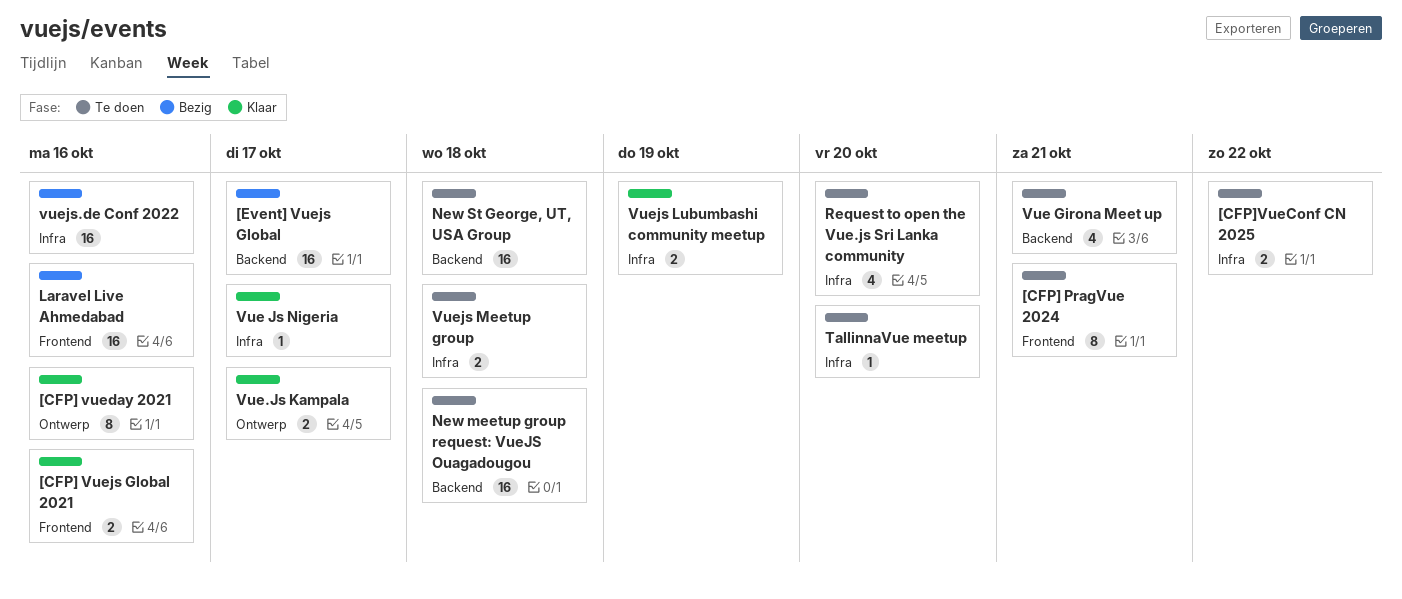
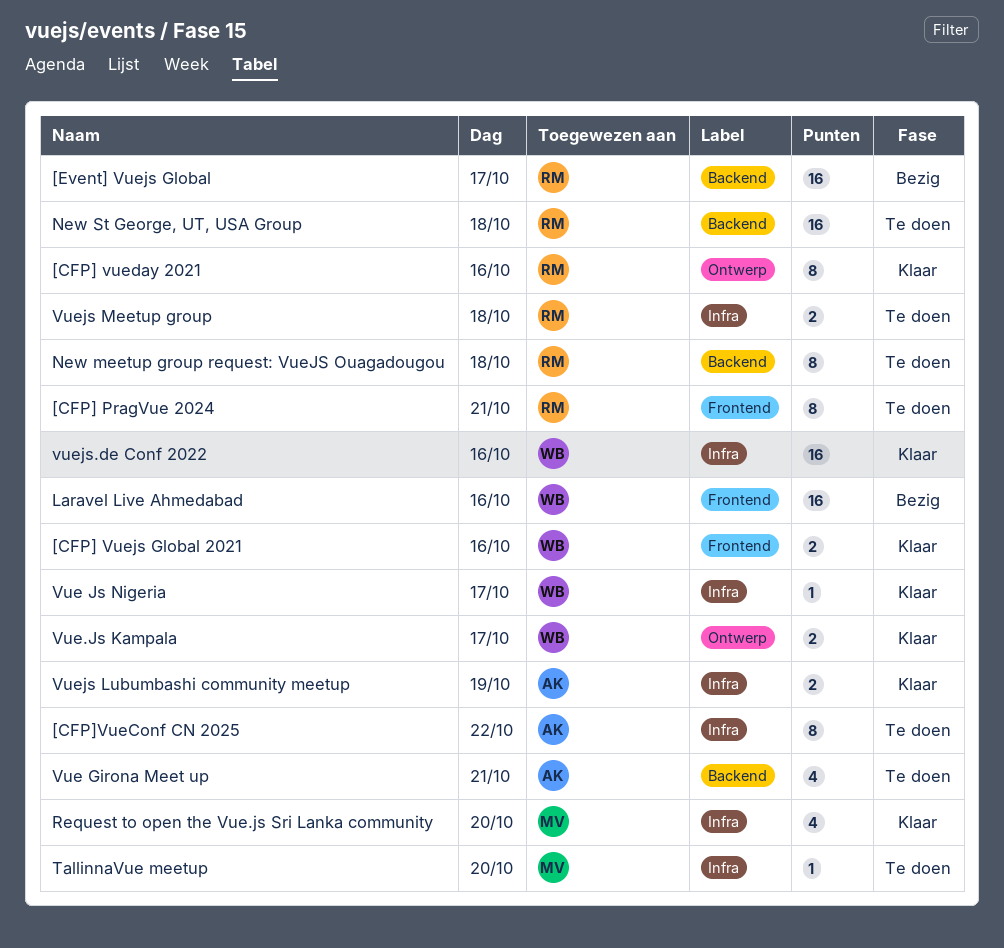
[CFP]VueConf CN 2025, estimate: 2 -> 8
New meetup group request: VueJS Ouagadougou, estimate: 16 -> 8
Request to open the Vue.js Sri Lanka community, status: Te doen -> Klaar
vuejs.de Conf 2022, status: Bezig -> Klaar

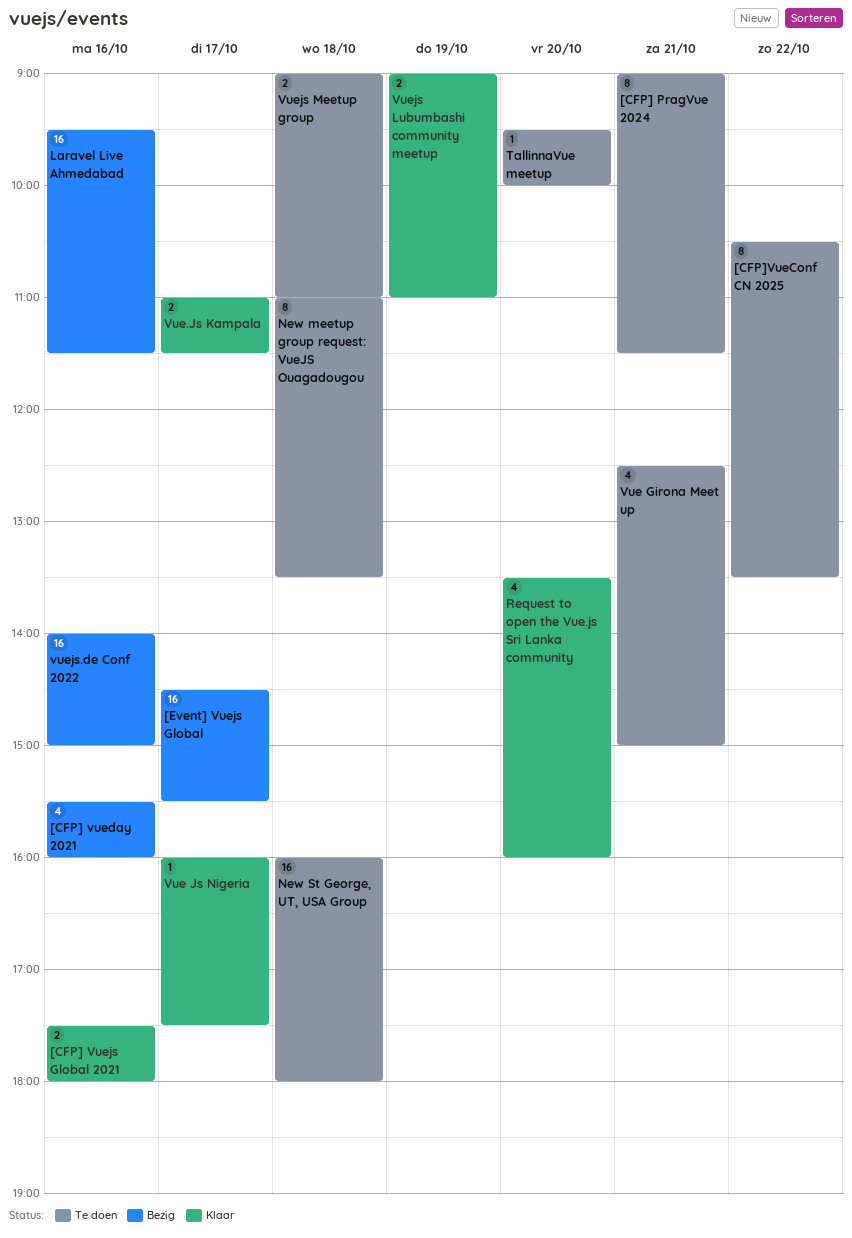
[CFP] vueday 2021, status: Klaar -> Bezig
[CFP] vueday 2021, estimate: 8 -> 4
vuejs.de Conf 2022, status: Klaar -> Bezig

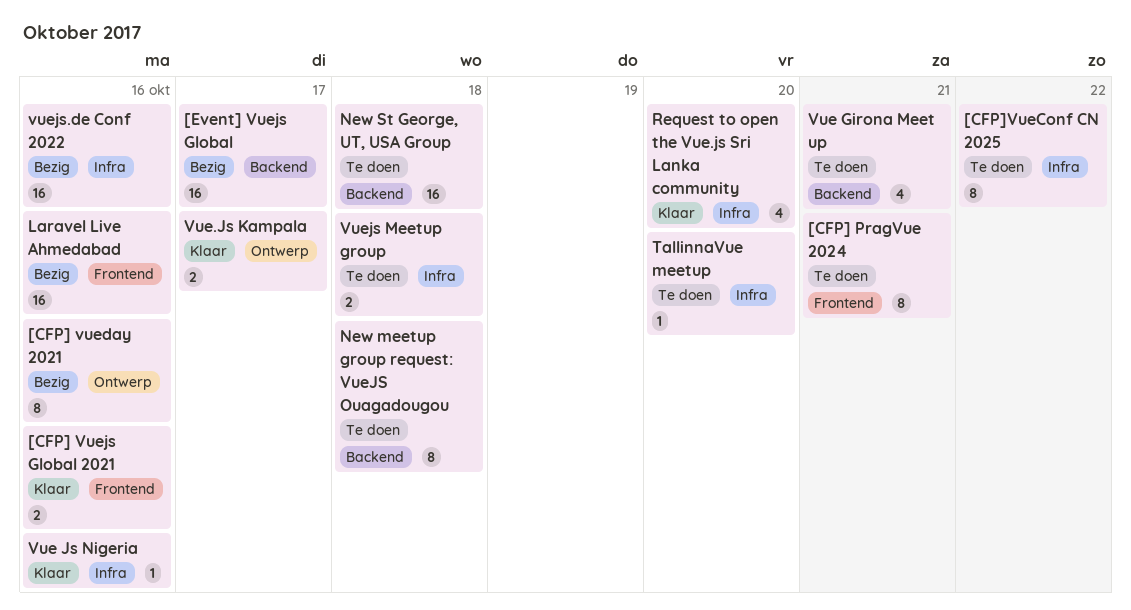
[CFP] vueday 2021, estimate: 4 -> 8
Vue Js Nigeria, day: Oct 17 -> Oct 16
Vuejs Lubumbashi community meetup: present -> none

